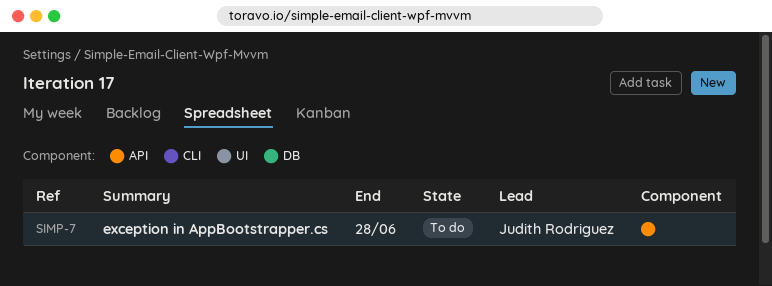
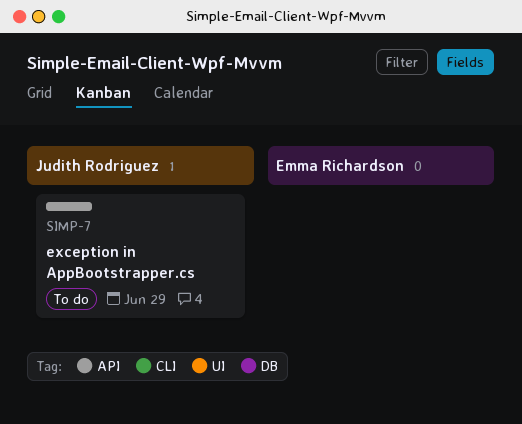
SIMP-7, due: Jun 28 -> Jun 29

